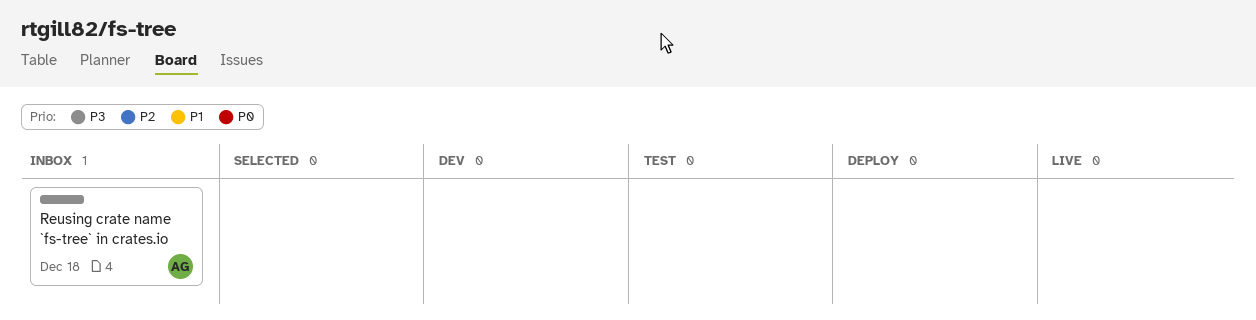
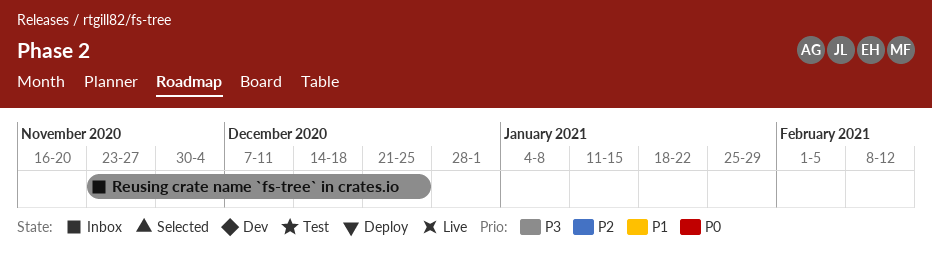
Reusing crate name `fs-tree` in crates.io, due: Dec 18 -> Dec 25

